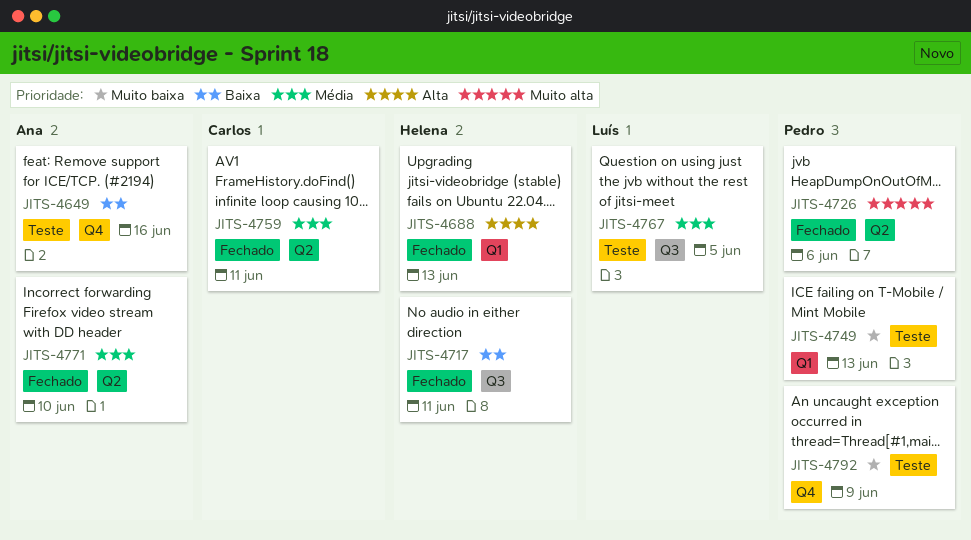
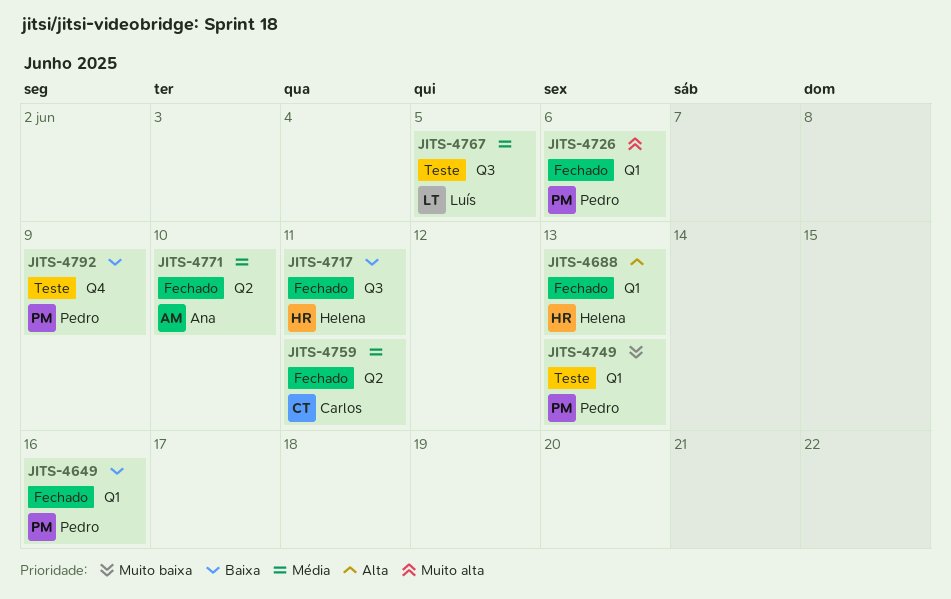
JITS-4649, status: Teste -> Fechado
JITS-4649, owner: Ana -> Pedro
JITS-4649, label: Q4 -> Q1
JITS-4726, label: Q2 -> Q1
JITS-4792, priority: Muito baixa -> Baixa

